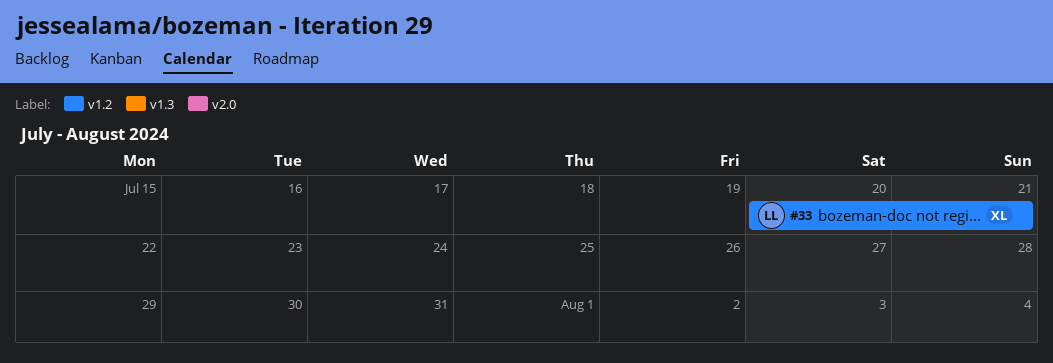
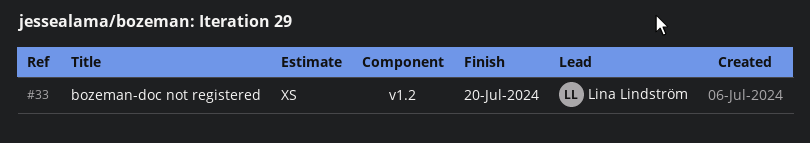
#33, estimate: XL -> XS
#33, due: Jul 21 -> Jul 20

